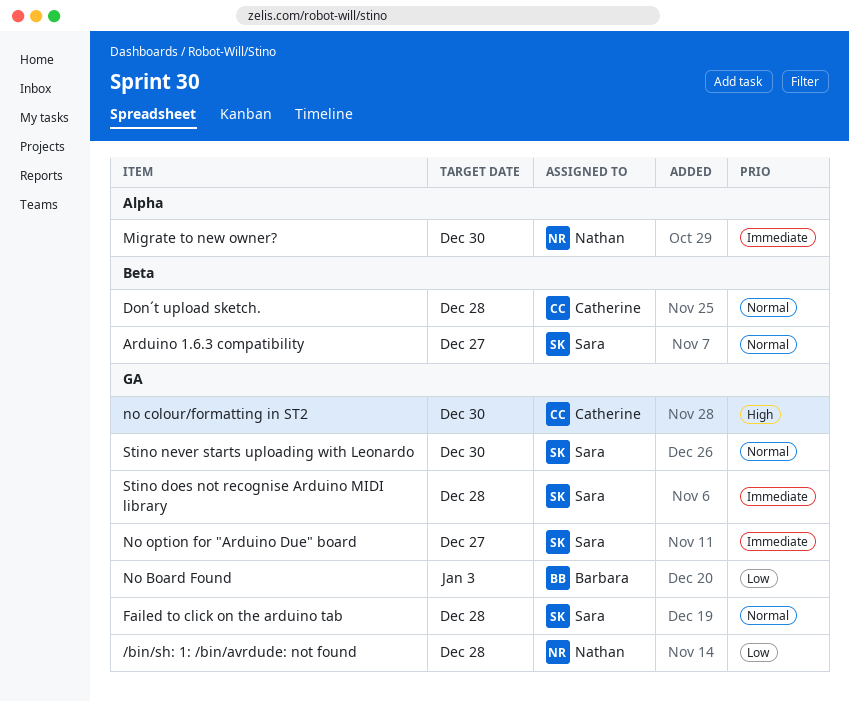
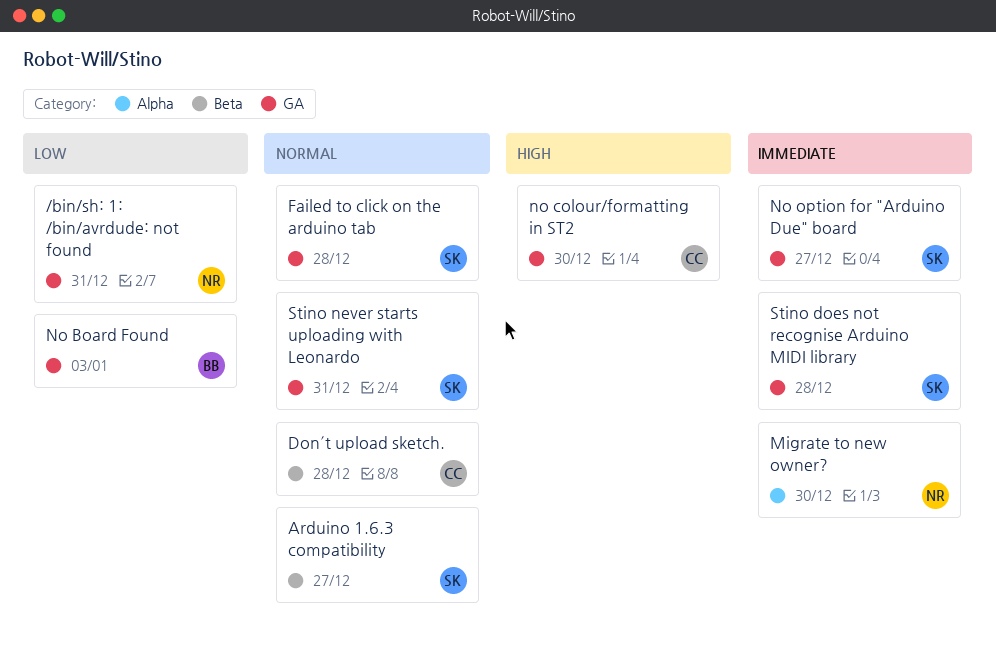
/bin/sh: 1: /bin/avrdude: not found, due: Dec 28 -> Dec 31
Stino never starts uploading with Leonardo, due: Dec 30 -> Dec 31

